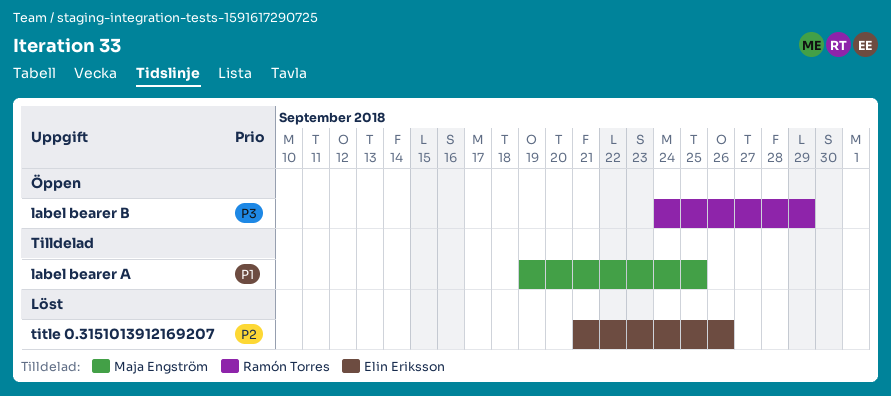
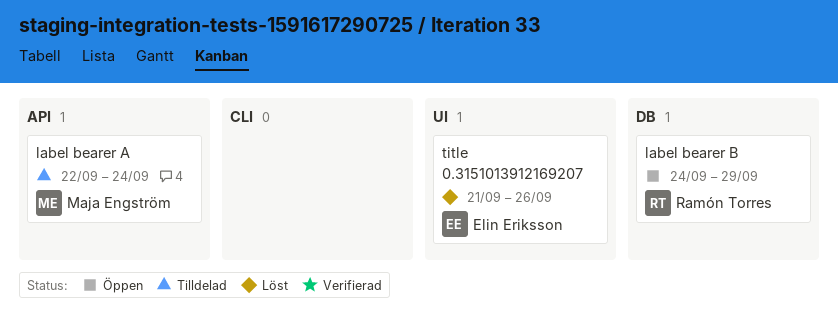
label bearer A, start: Sep 19 -> Sep 22
label bearer A, due: Sep 25 -> Sep 24

